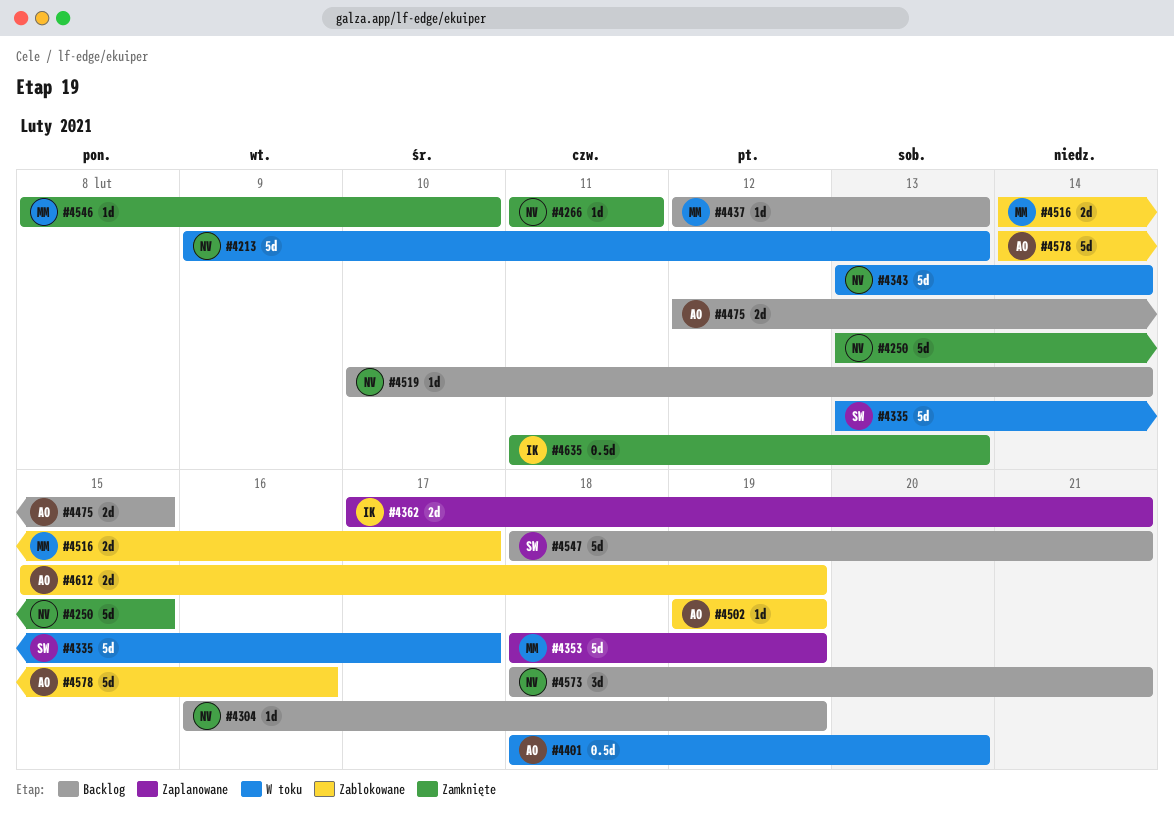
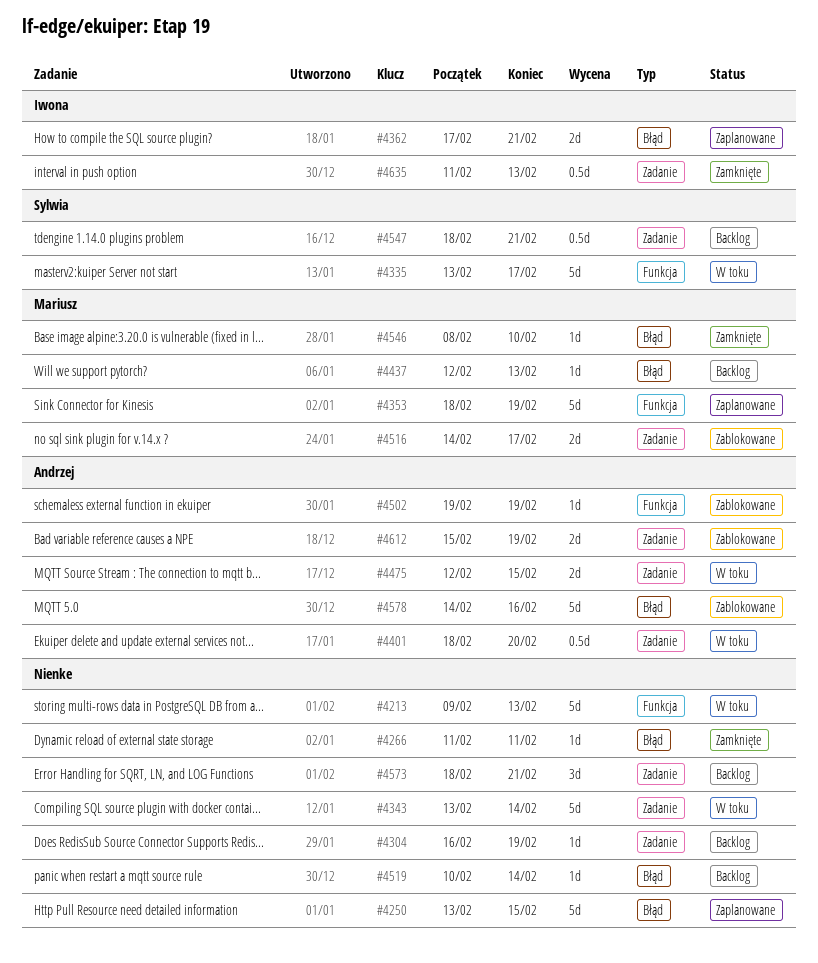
#4250, status: Zamknięte -> Zaplanowane
#4475, status: Backlog -> W toku
#4547, estimate: 5d -> 0.5d

